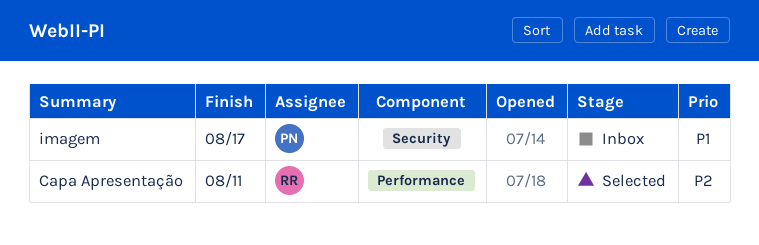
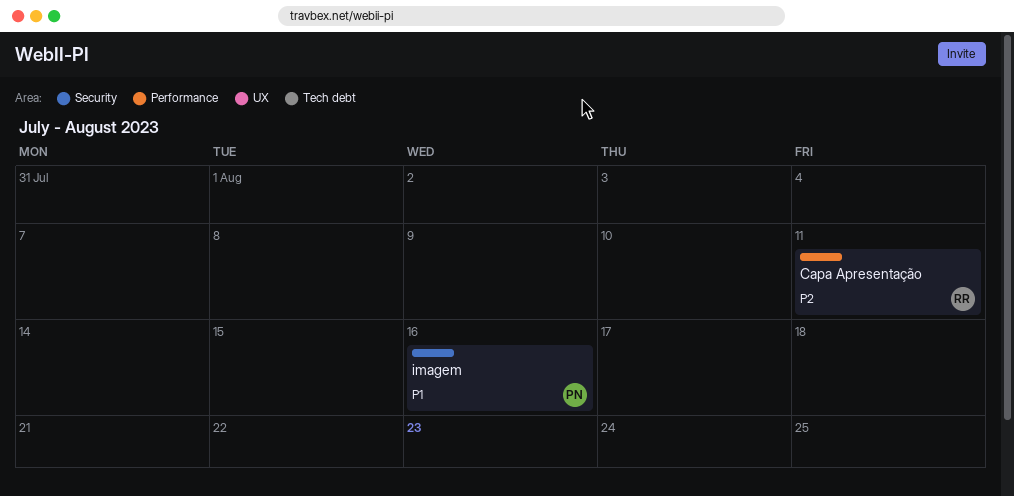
imagem, due: Aug 17 -> Aug 16

